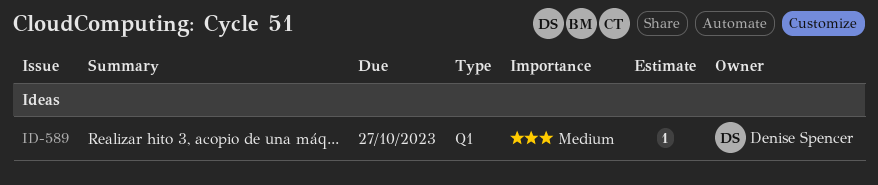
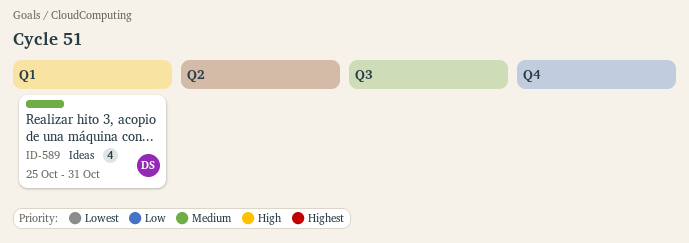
ID-589, estimate: 1 -> 4
ID-589, due: Oct 27 -> Oct 31

